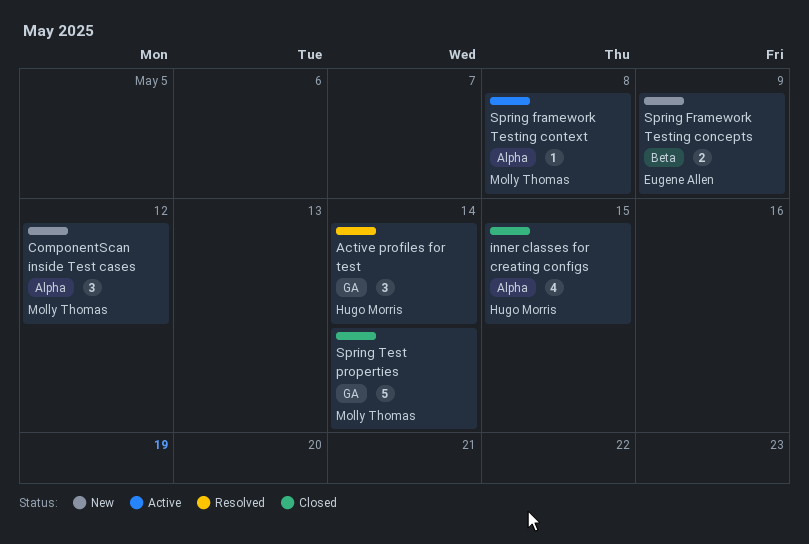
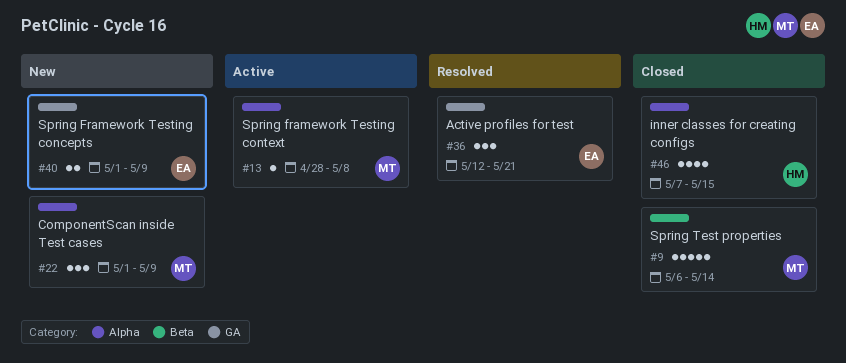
Active profiles for test, owner: Hugo Morris -> Eugene Allen
Active profiles for test, due: May 14 -> May 21
ComponentScan inside Test cases, due: May 12 -> May 9
Spring Framework Testing concepts, label: Beta -> GA
Spring Test properties, label: GA -> Beta

